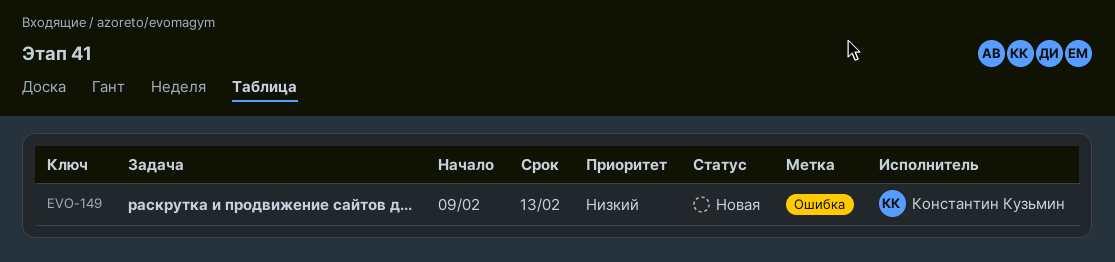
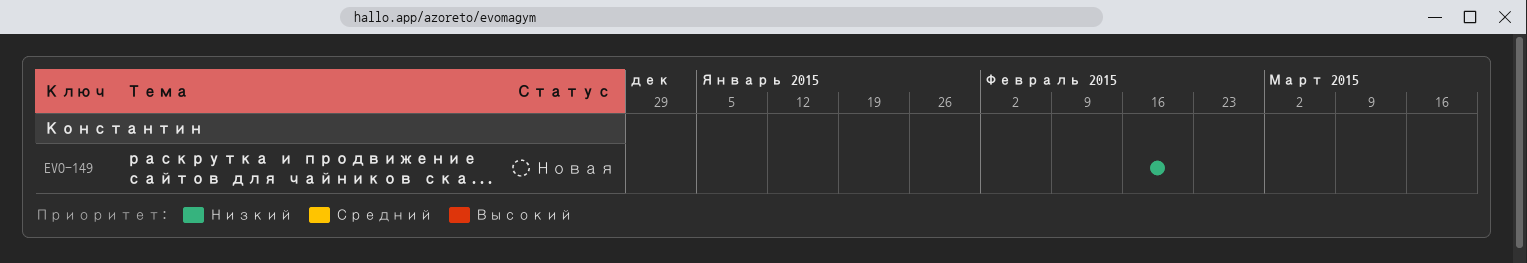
EVO-149, start: Feb 9 -> Feb 16
EVO-149, due: Feb 13 -> Feb 20

